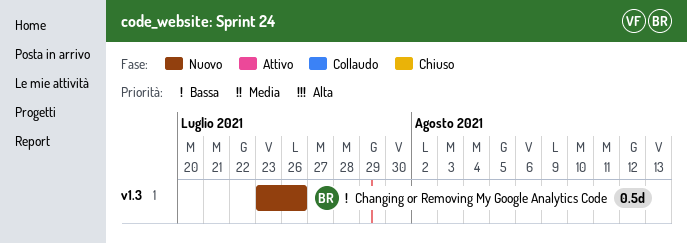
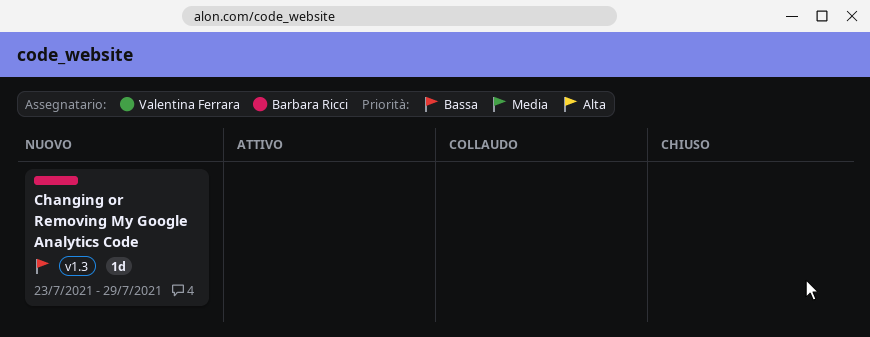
Changing or Removing My Google Analytics Code, estimate: 0.5d -> 1d
Changing or Removing My Google Analytics Code, due: Jul 26 -> Jul 29

